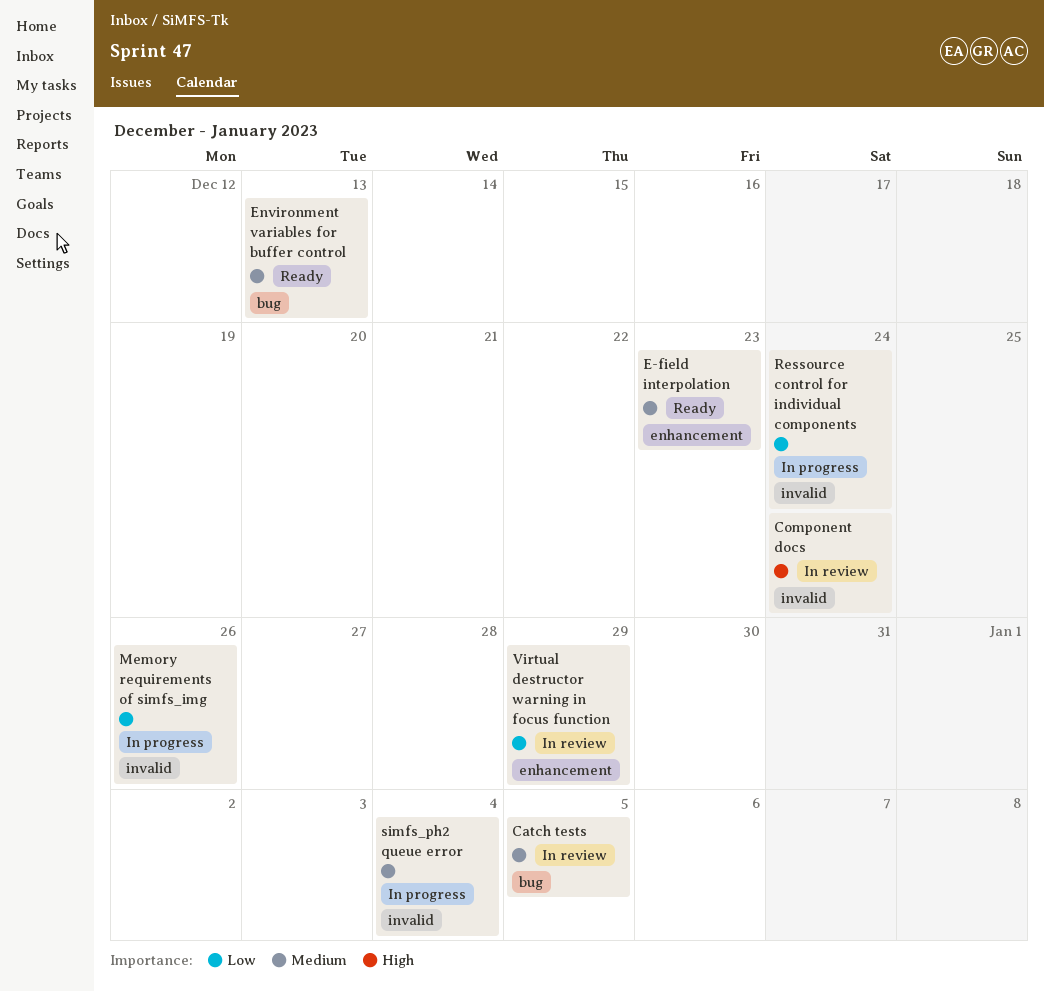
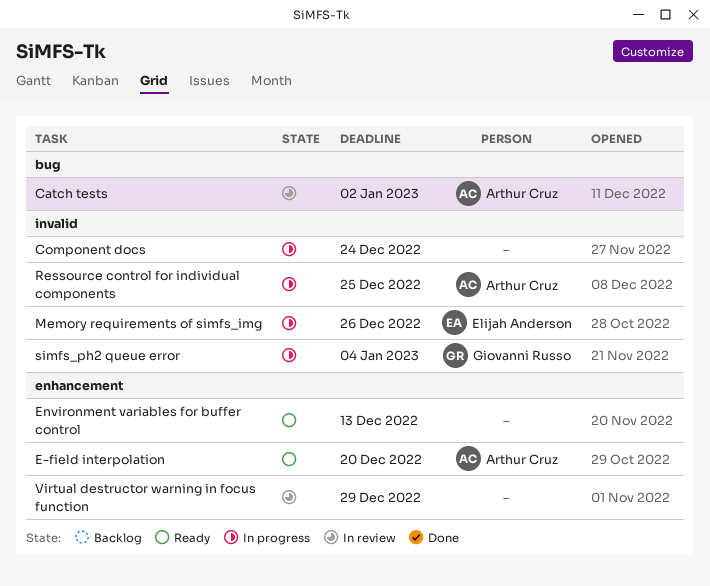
Catch tests, due: Jan 5 -> Jan 2
Component docs, status: In review -> In progress
E-field interpolation, due: Dec 23 -> Dec 20
Environment variables for buffer control, label: bug -> enhancement
Ressource control for individual components, due: Dec 24 -> Dec 25

